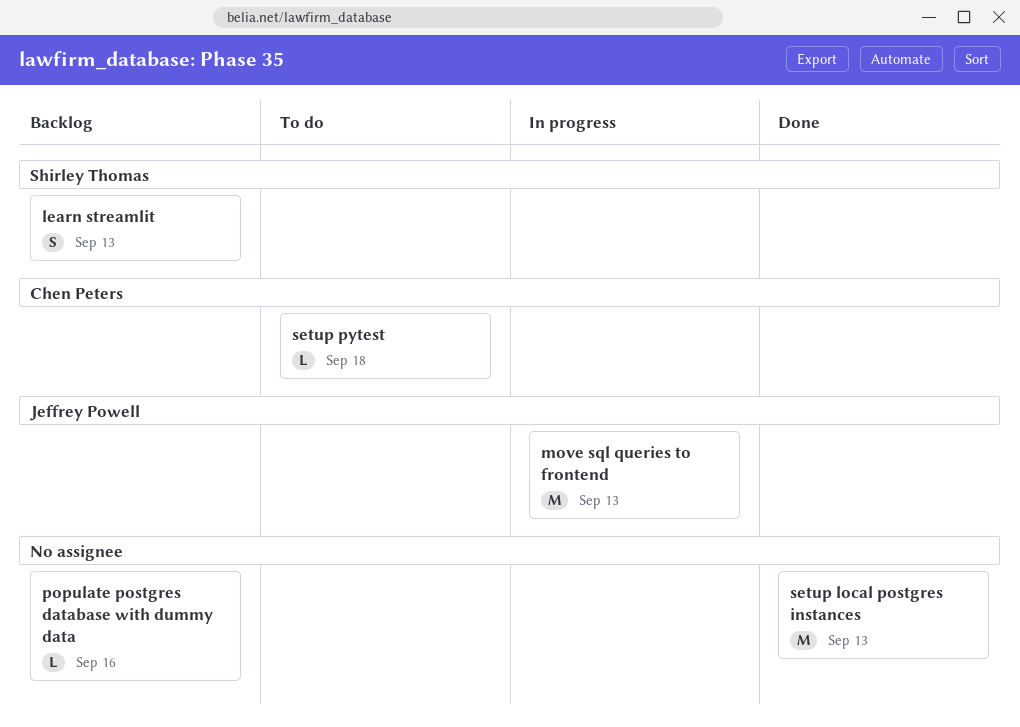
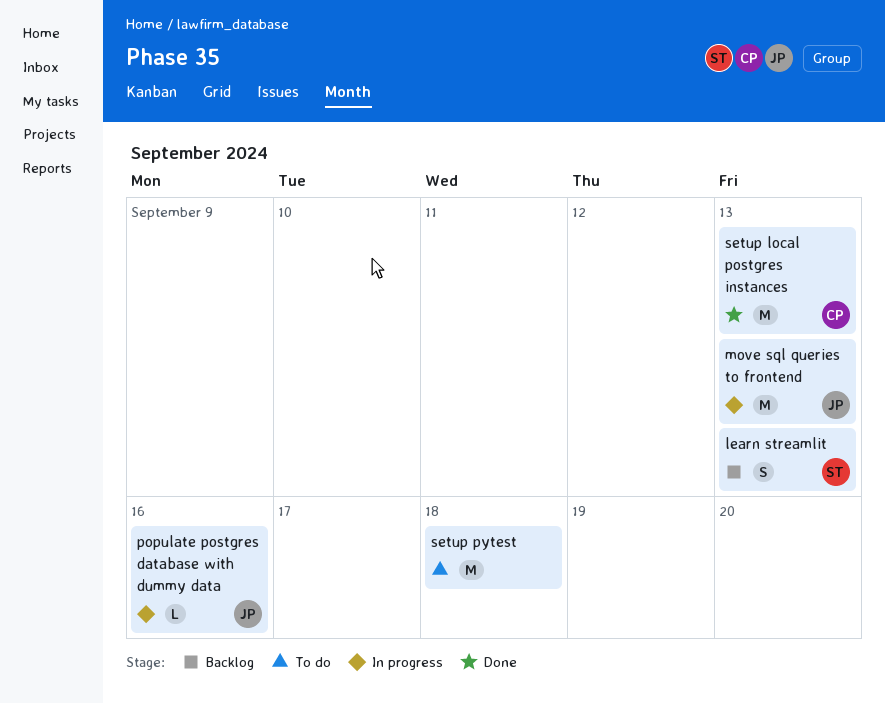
populate postgres database with dummy data, status: Backlog -> In progress
populate postgres database with dummy data, owner: none -> Jeffrey Powell
setup local postgres instances, owner: none -> Chen Peters
setup pytest, owner: Chen Peters -> none
setup pytest, estimate: L -> M

